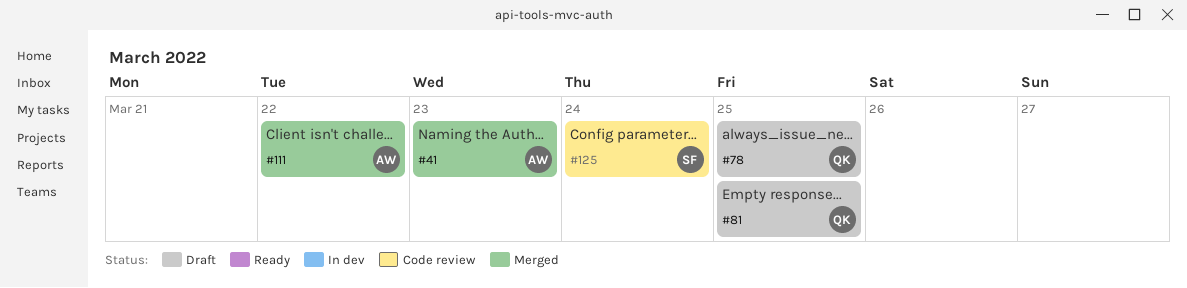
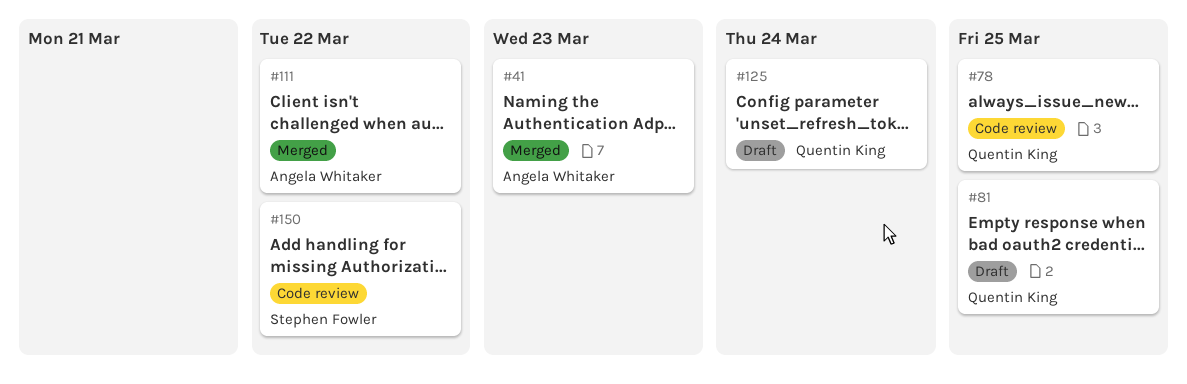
#78, status: Draft -> Code review
#125, status: Code review -> Draft
#125, owner: Stephen Fowler -> Quentin King
#150: none -> present

